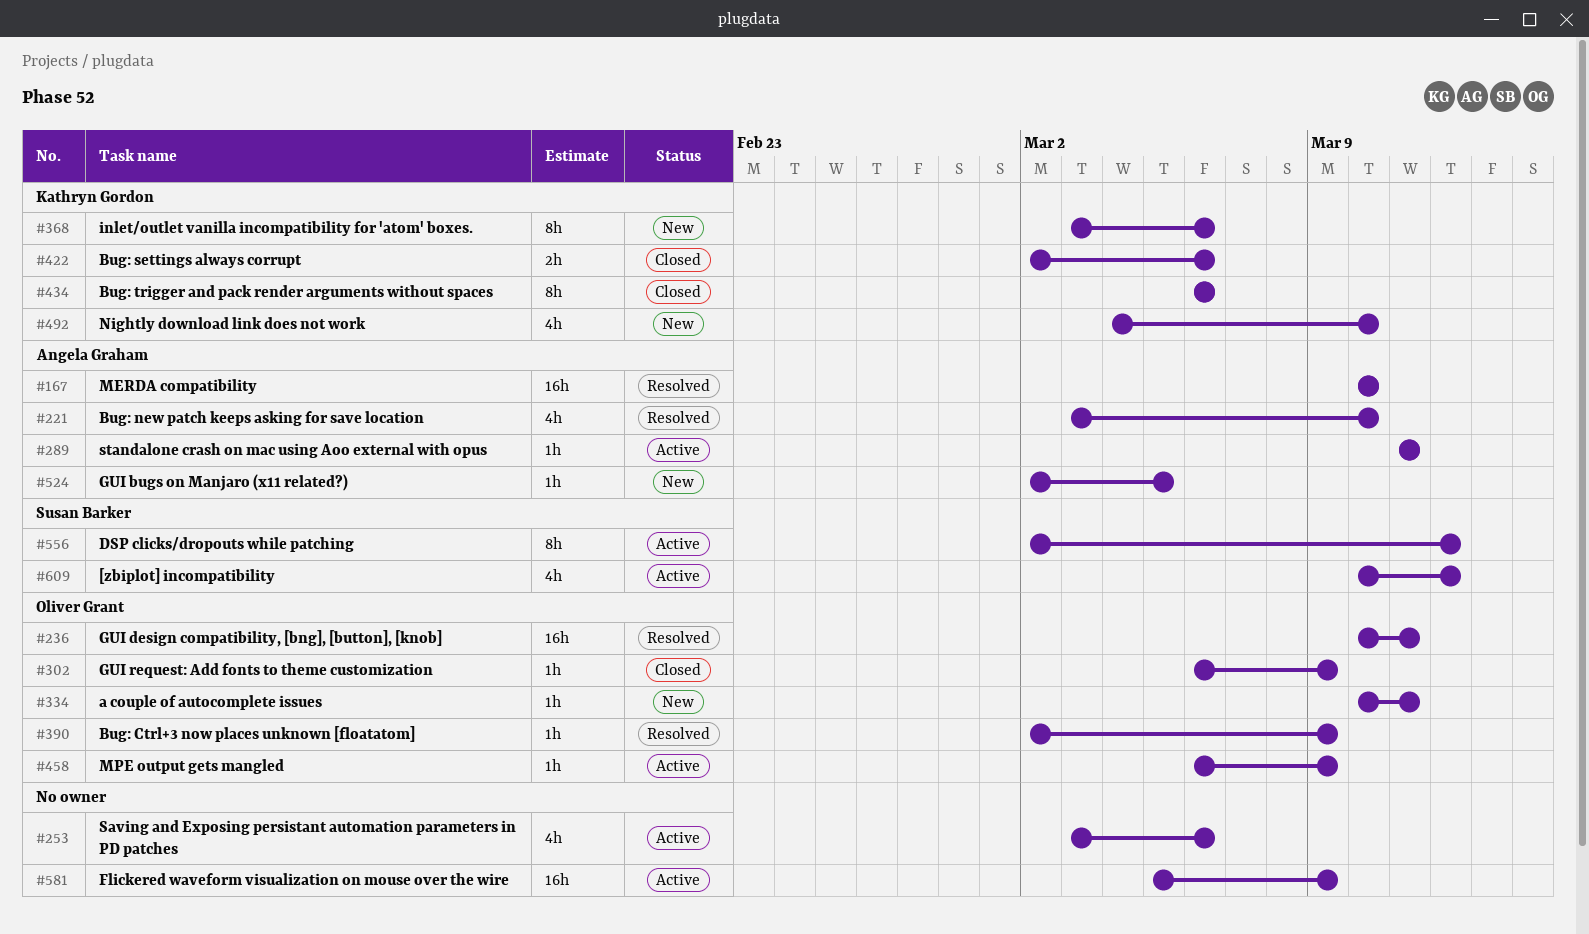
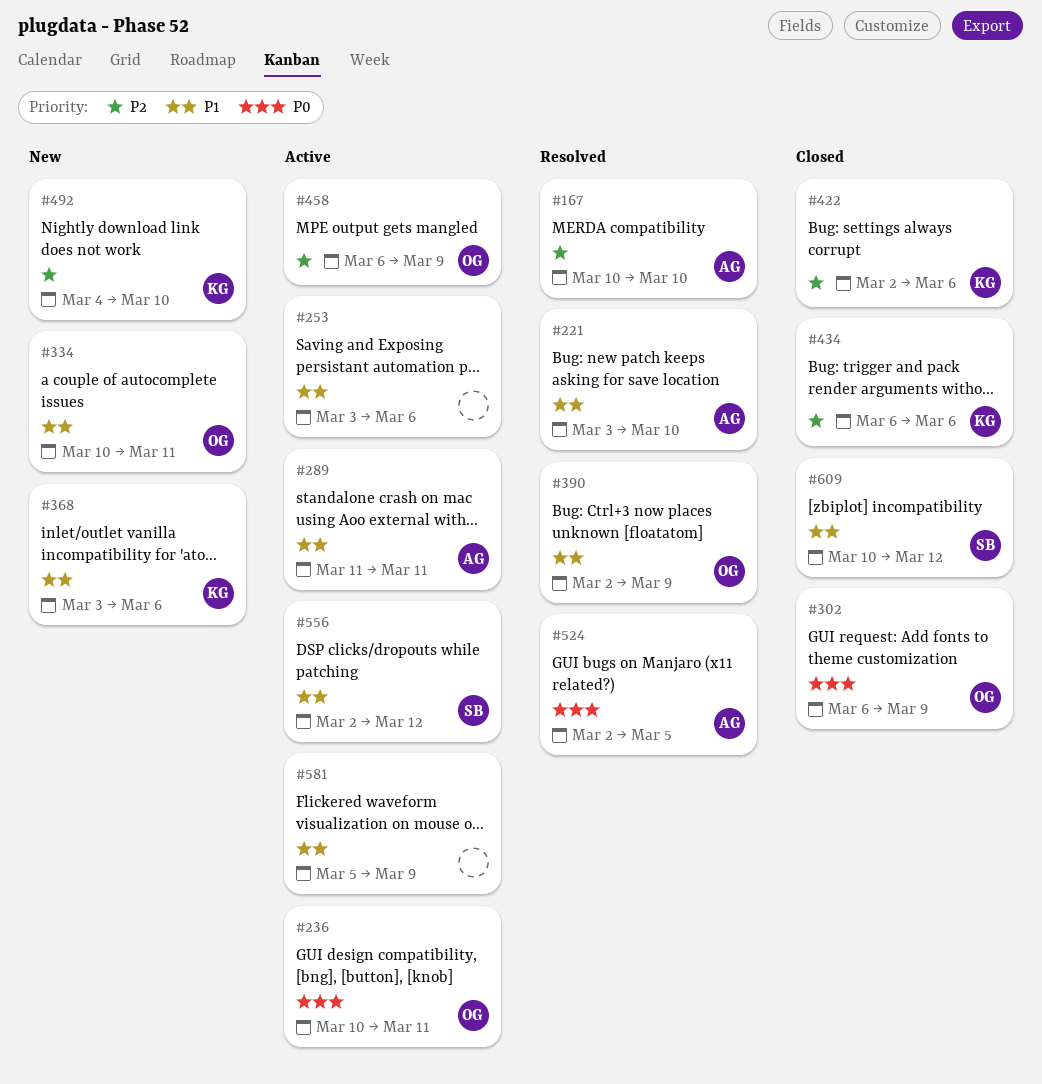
#236, status: Resolved -> Active
#524, status: New -> Resolved
#609, status: Active -> Closed

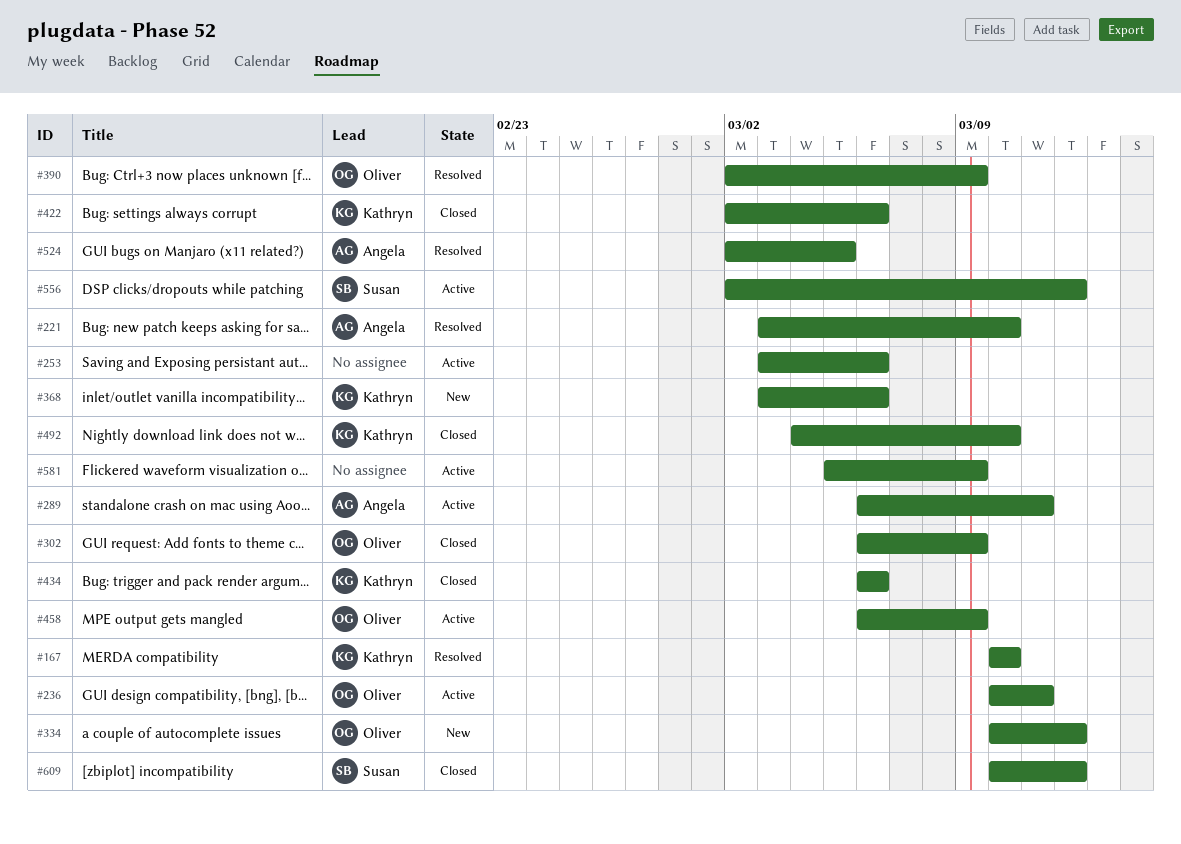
#167, owner: Angela -> Kathryn
#289, start: Mar 11 -> Mar 6
#334, due: Mar 11 -> Mar 12
#492, status: New -> Closed

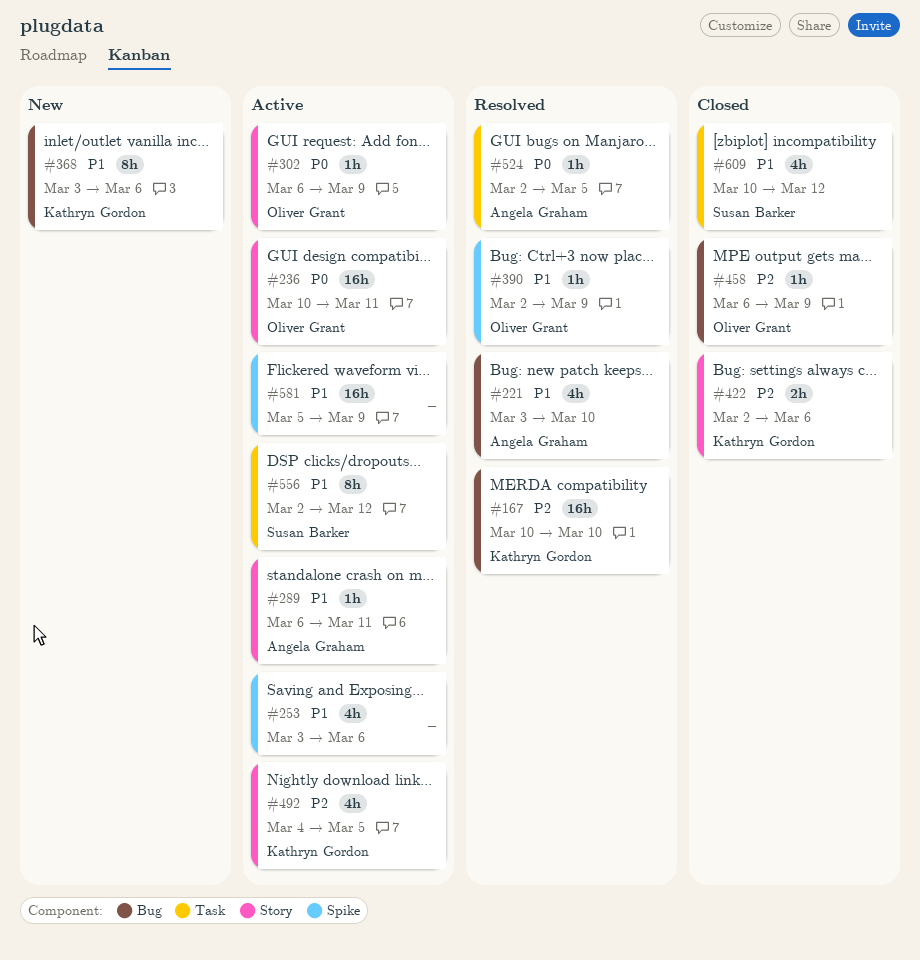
#302, status: Closed -> Active
#334: present -> none
#434: present -> none
#458, status: Active -> Closed
#492, status: Closed -> Active
#492, due: Mar 10 -> Mar 5

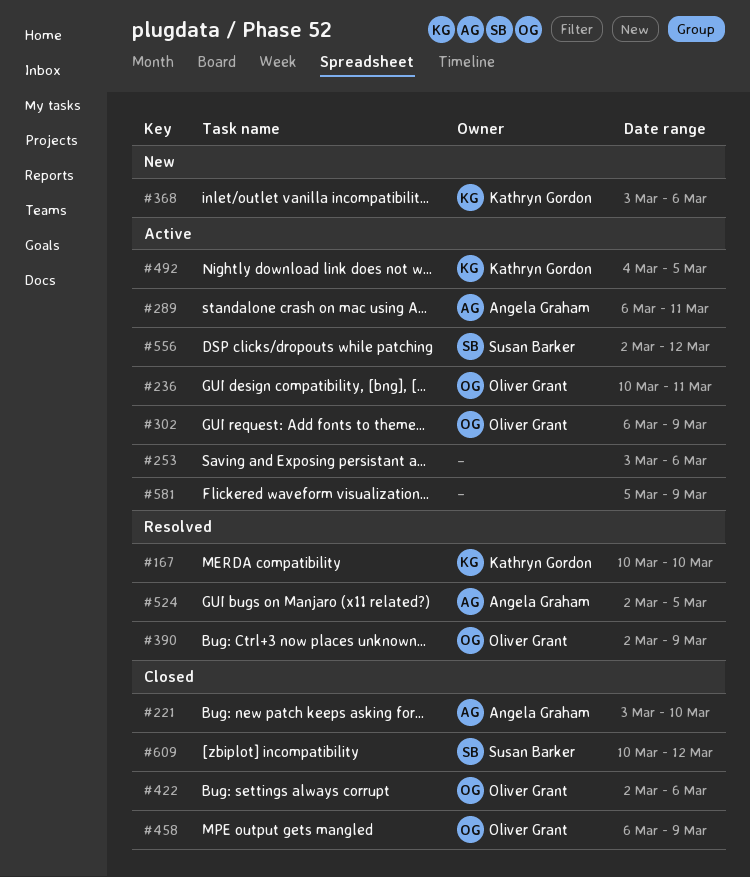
#221, status: Resolved -> Closed
#422, owner: Kathryn Gordon -> Oliver Grant

